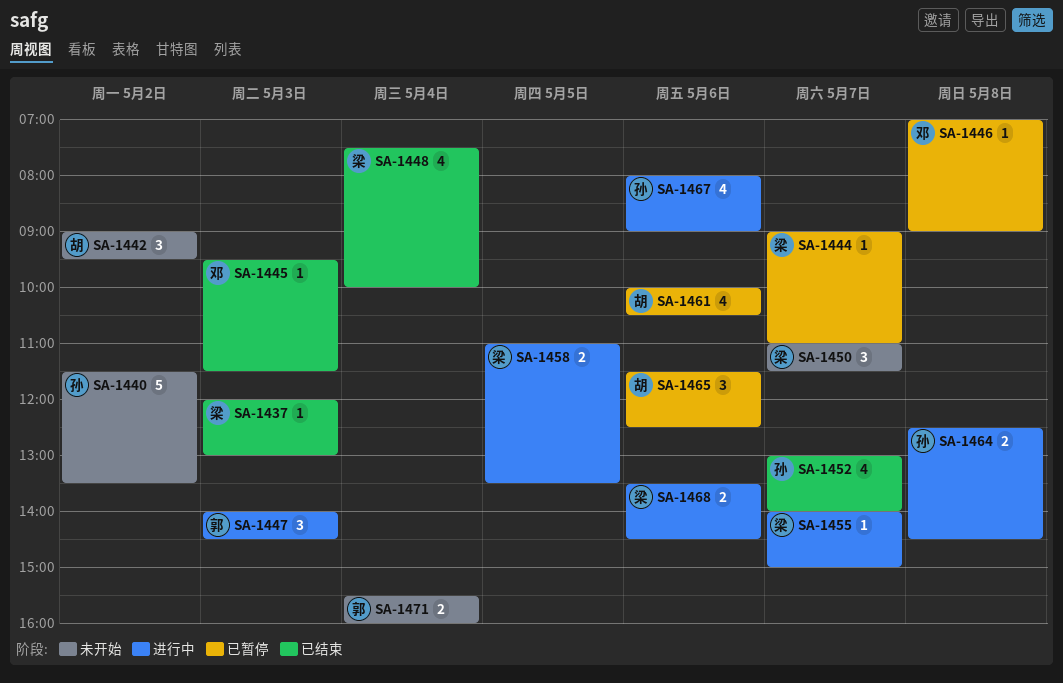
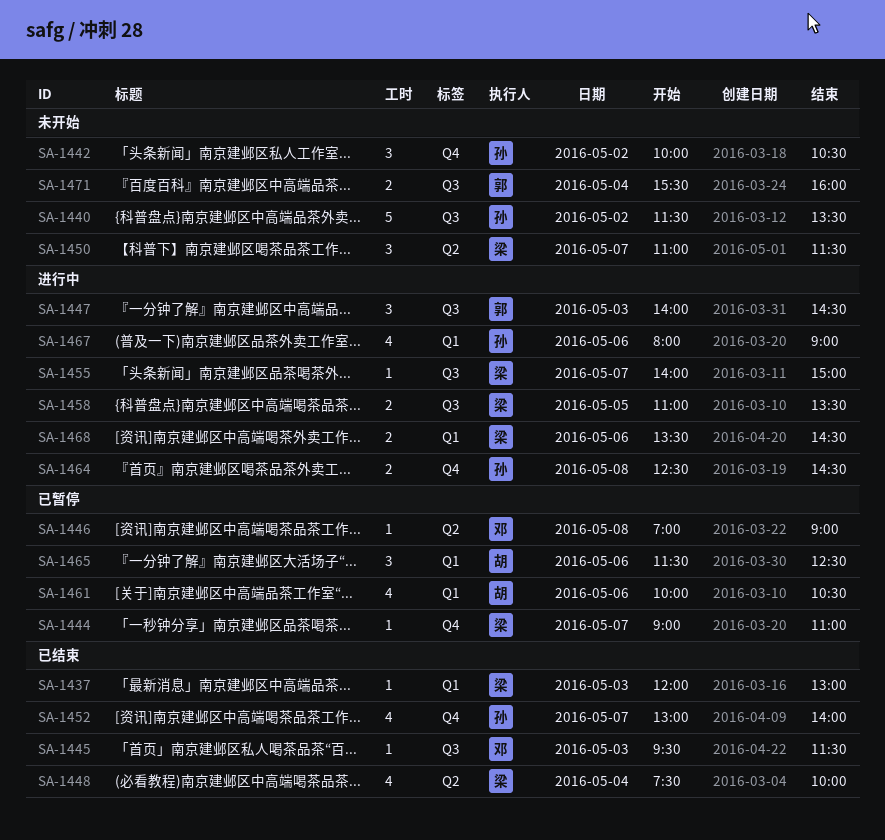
SA-1442, owner: 胡 -> 孙
SA-1442, begins: 09:00 -> 10:00
SA-1442, ends: 09:30 -> 10:30

